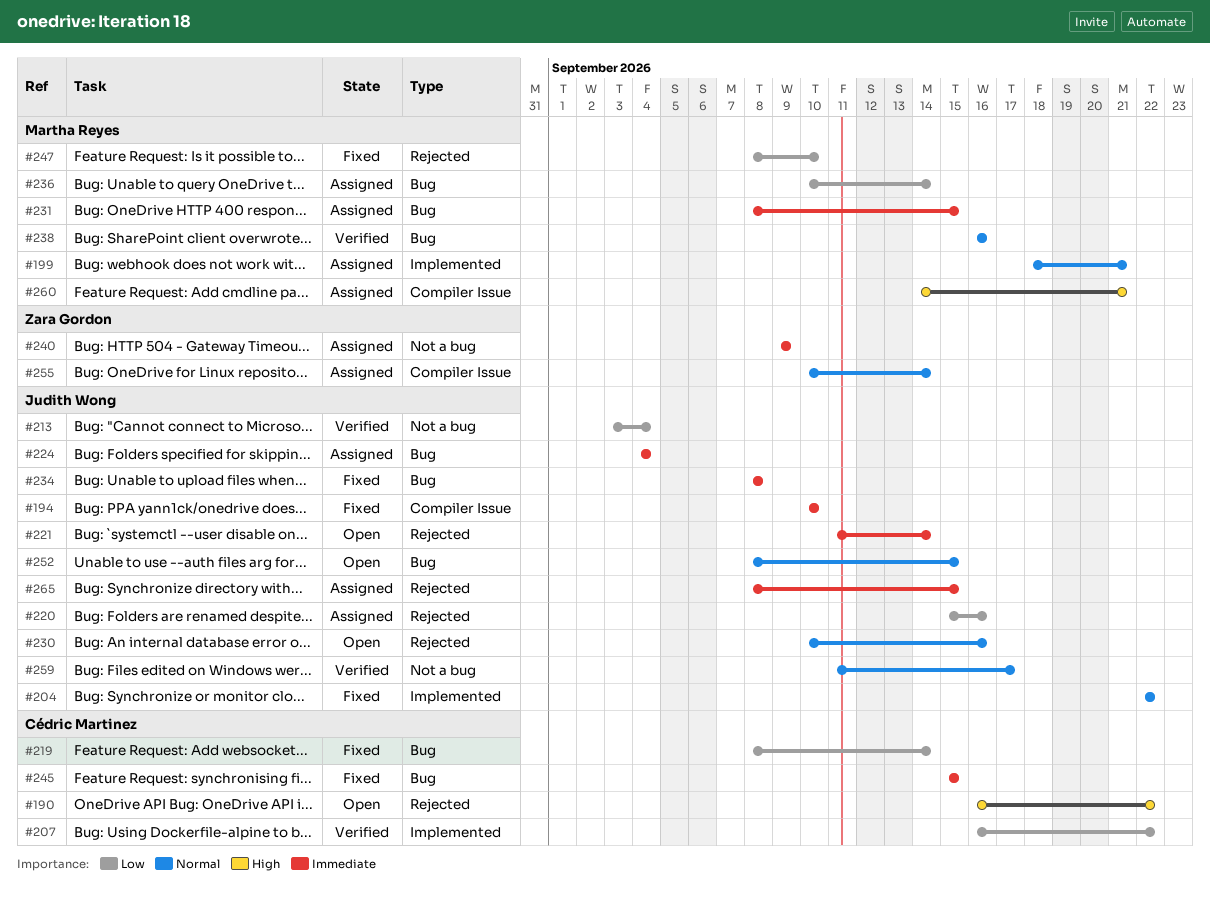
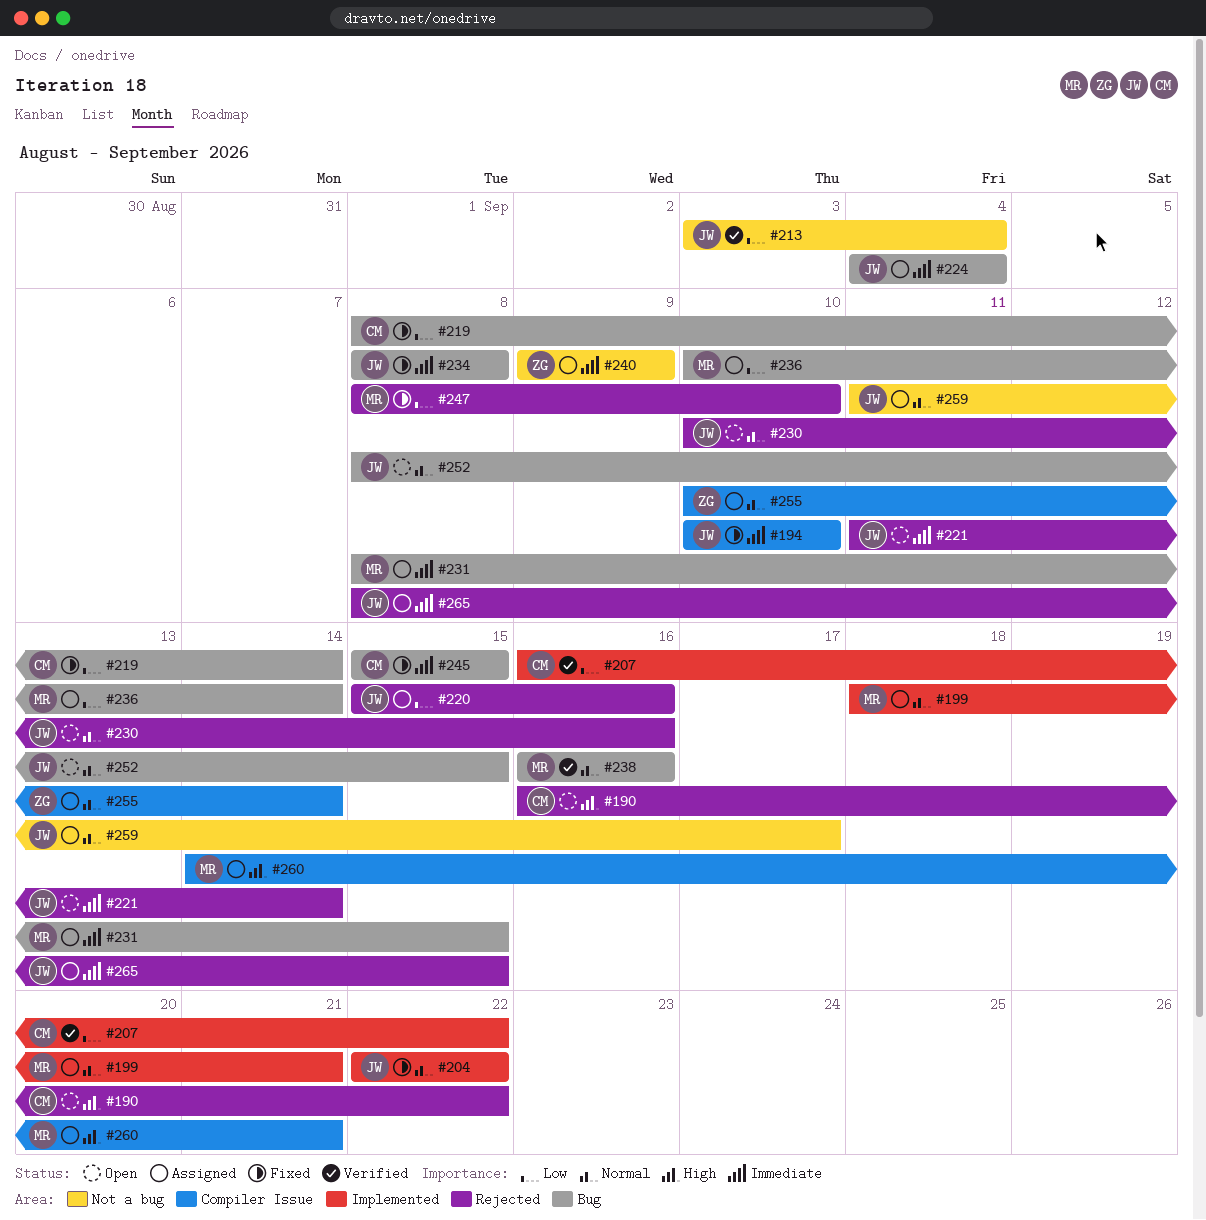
#259, status: Verified -> Assigned

